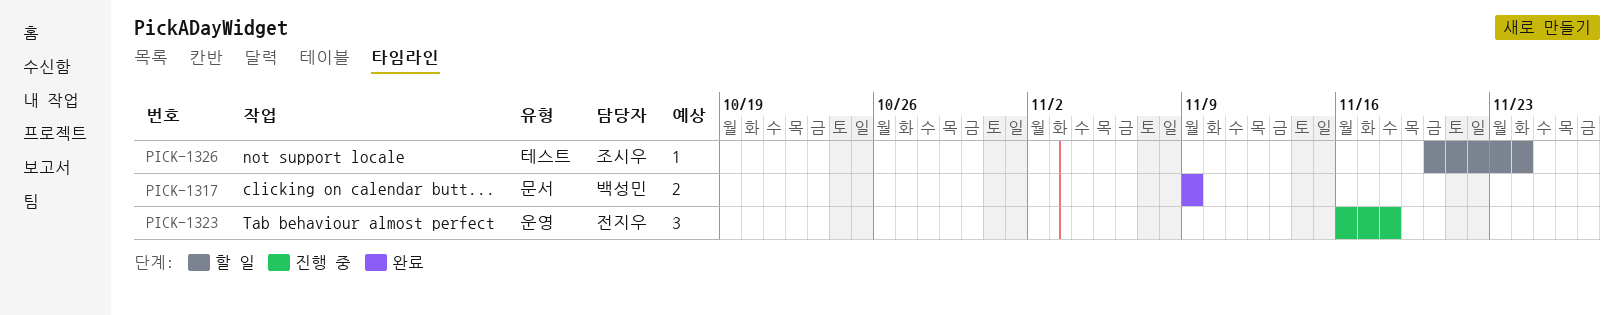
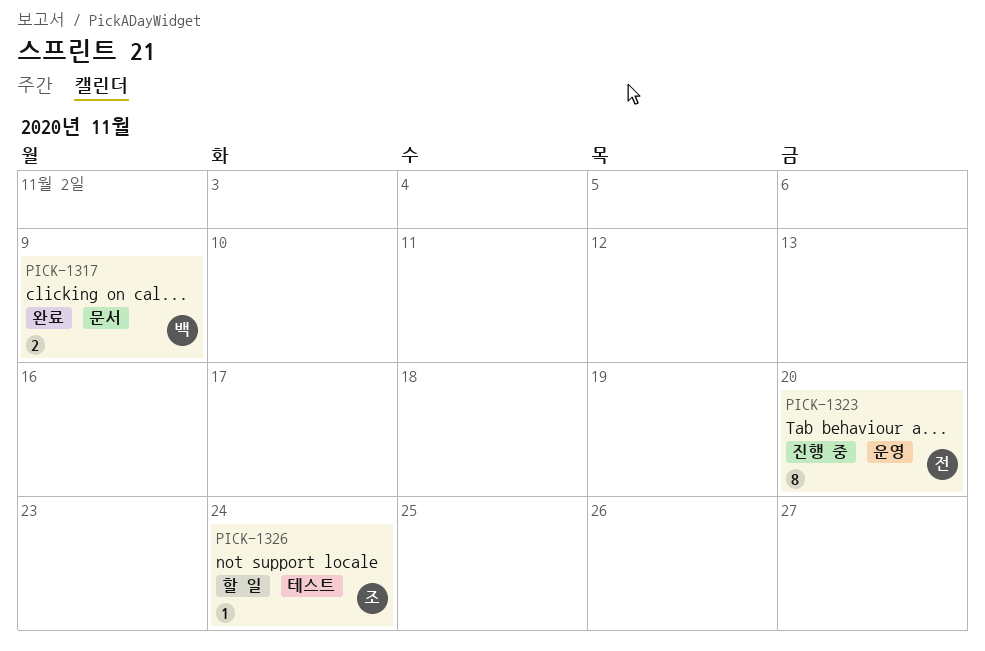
PICK-1323, estimate: 3 -> 8
PICK-1323, due: Nov 18 -> Nov 20

